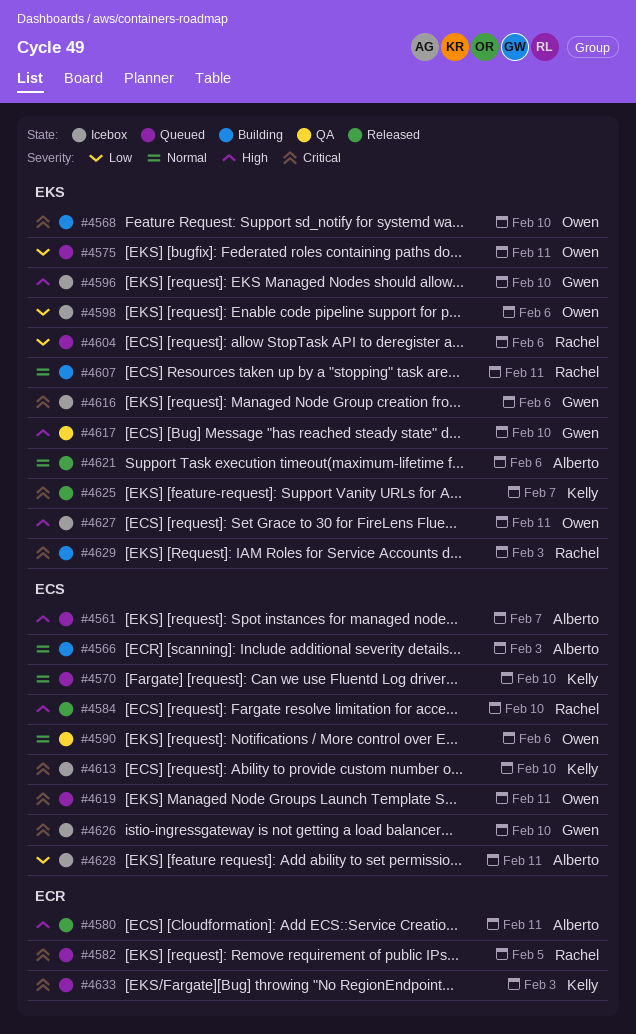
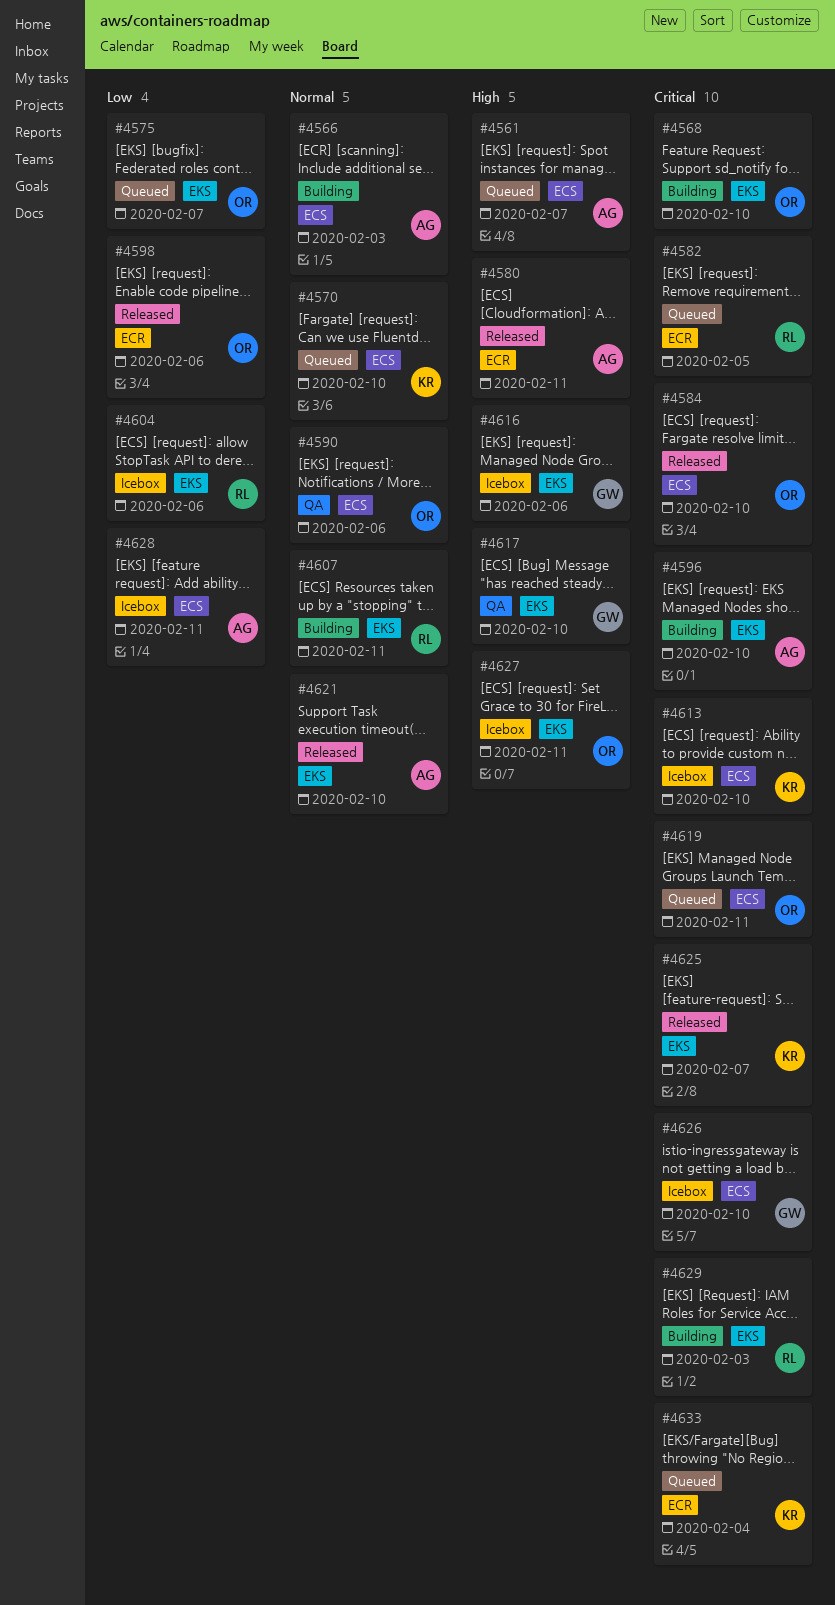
#4575, due: Feb 11 -> Feb 7
#4584, owner: Rachel -> Owen
#4584, priority: High -> Critical
#4596, status: Icebox -> Building
#4596, owner: Gwen -> Alberto
#4596, priority: High -> Critical
#4598, status: Icebox -> Released
#4598, label: EKS -> ECR
#4604, status: Queued -> Icebox
#4616, priority: Critical -> High
#4621, due: Feb 6 -> Feb 10
#4633, due: Feb 3 -> Feb 4

